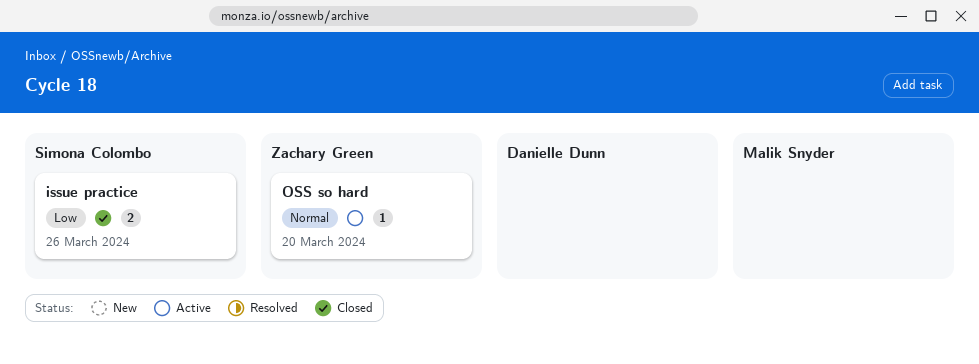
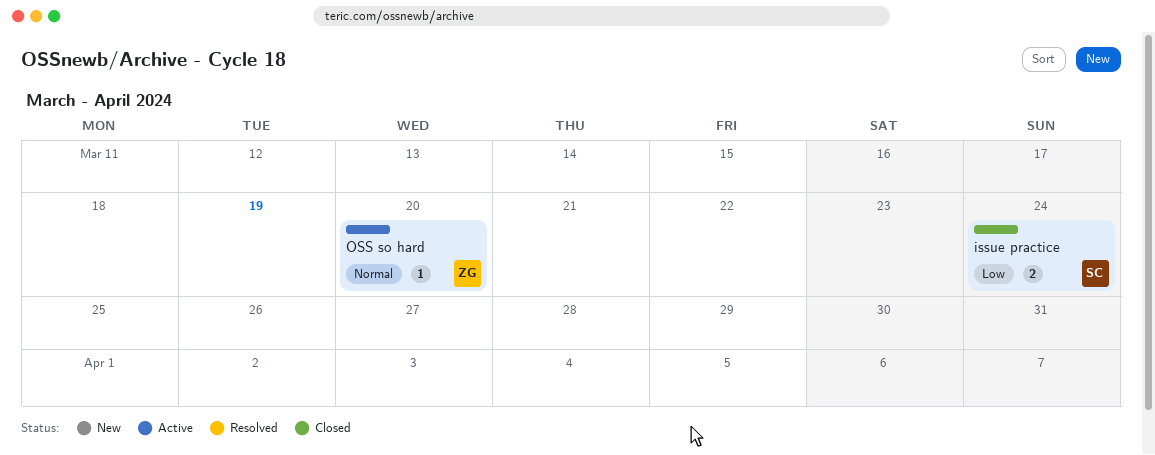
issue practice, due: Mar 26 -> Mar 24

